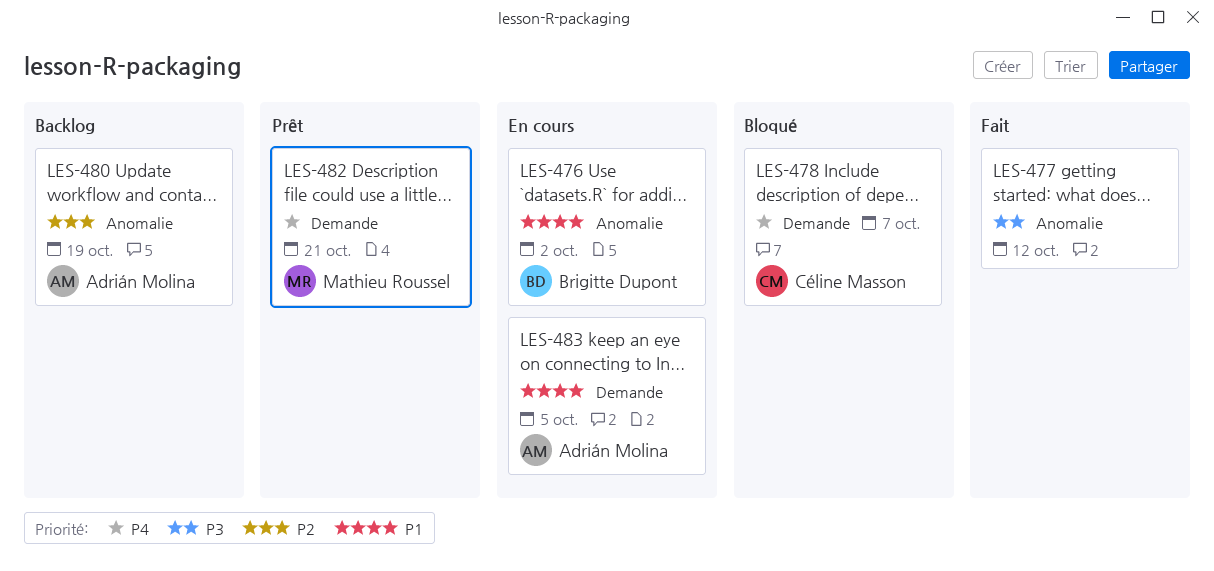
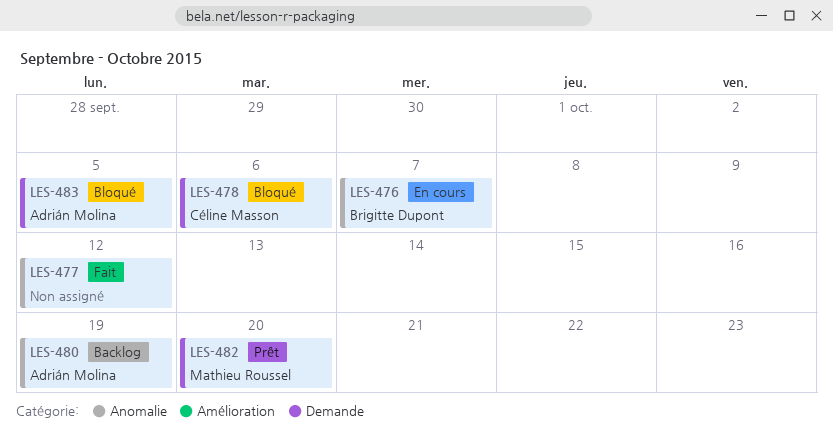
LES-476, due: Oct 2 -> Oct 7
LES-478, due: Oct 7 -> Oct 6
LES-482, due: Oct 21 -> Oct 20
LES-483, status: En cours -> Bloqué

